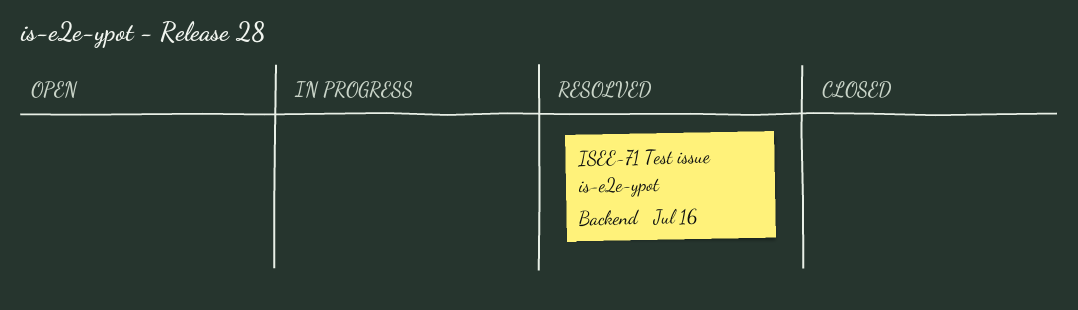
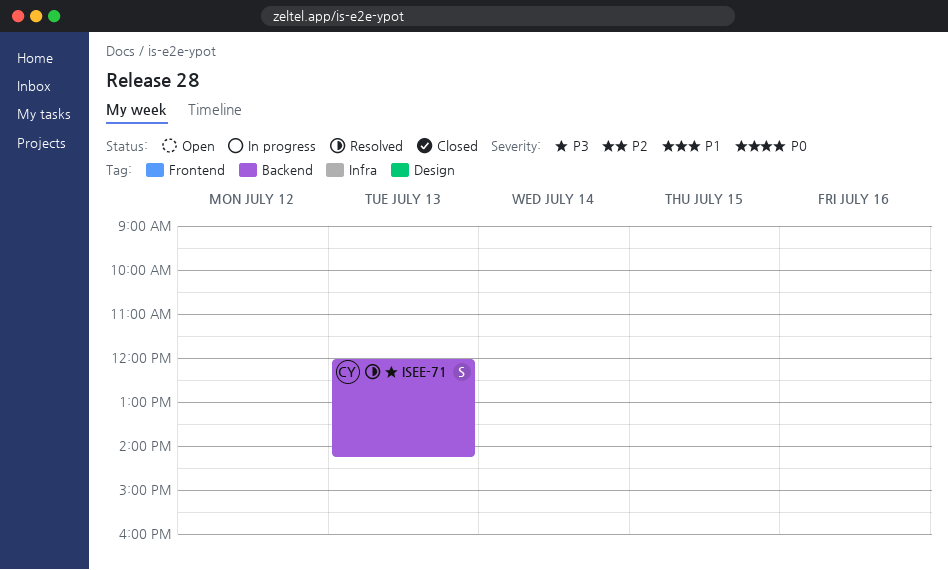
ISEE-71, day: Jul 16 -> Jul 13

